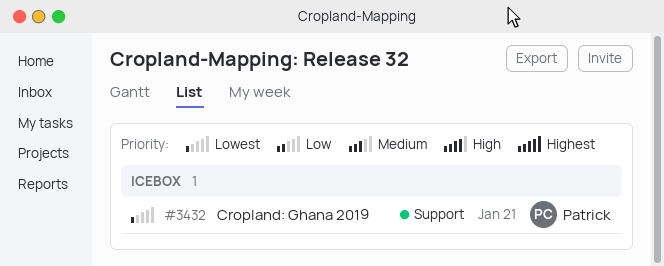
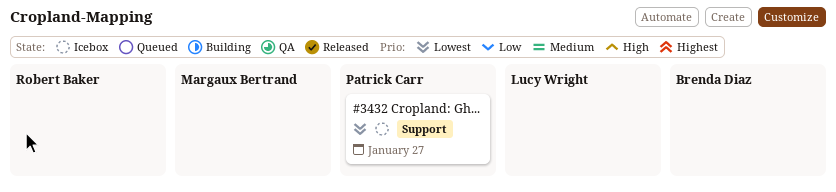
#3432, due: Jan 21 -> Jan 27

